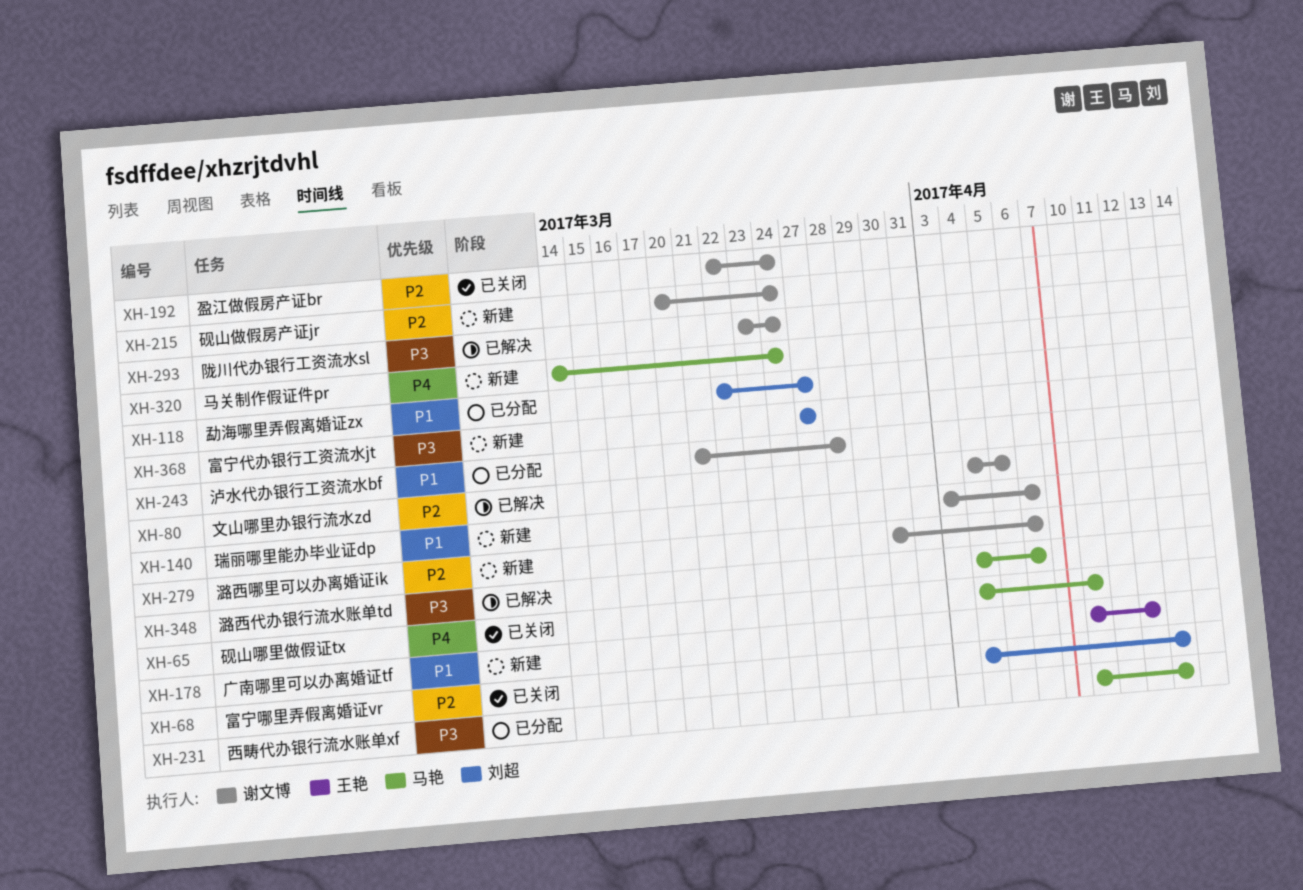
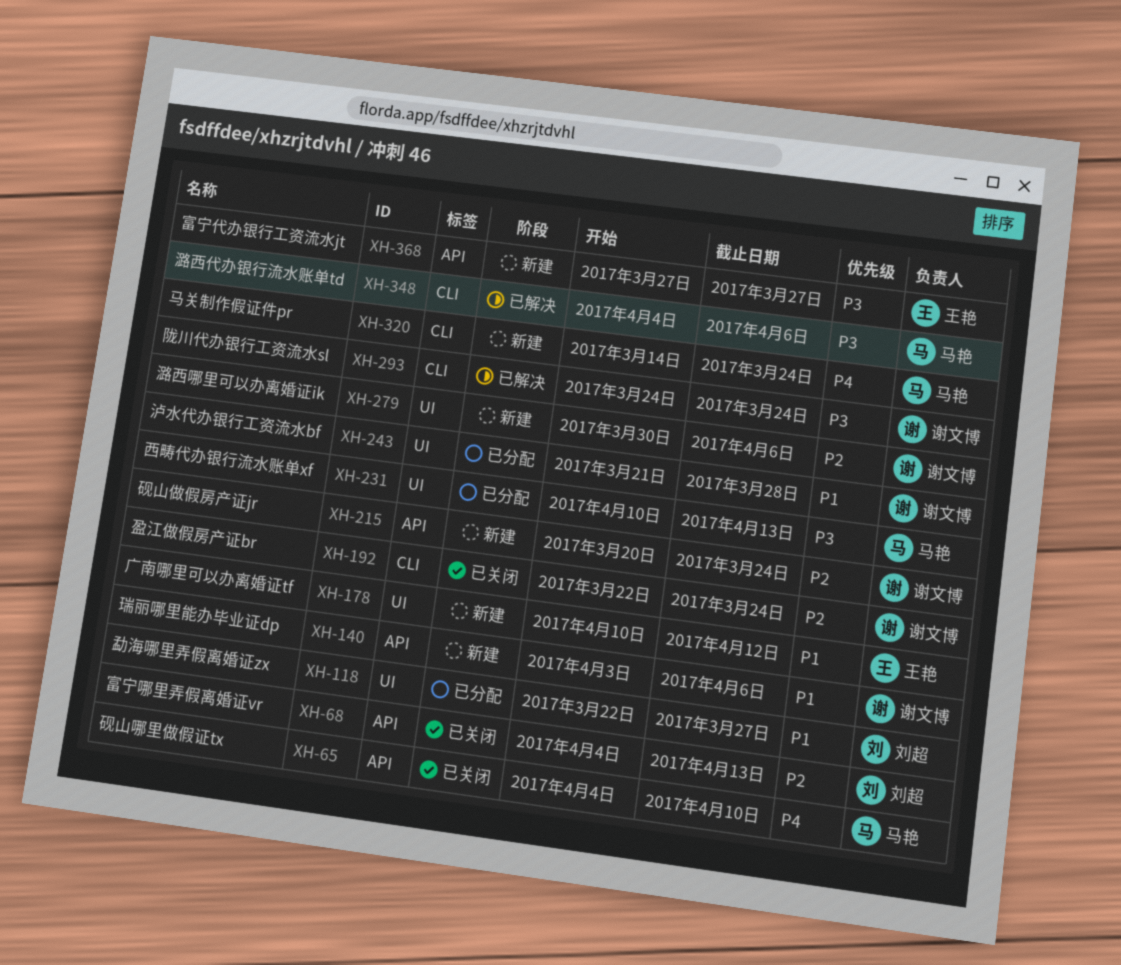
XH-80: present -> none
XH-293, start: Mar 23 -> Mar 24
XH-368, owner: 刘超 -> 王艳

